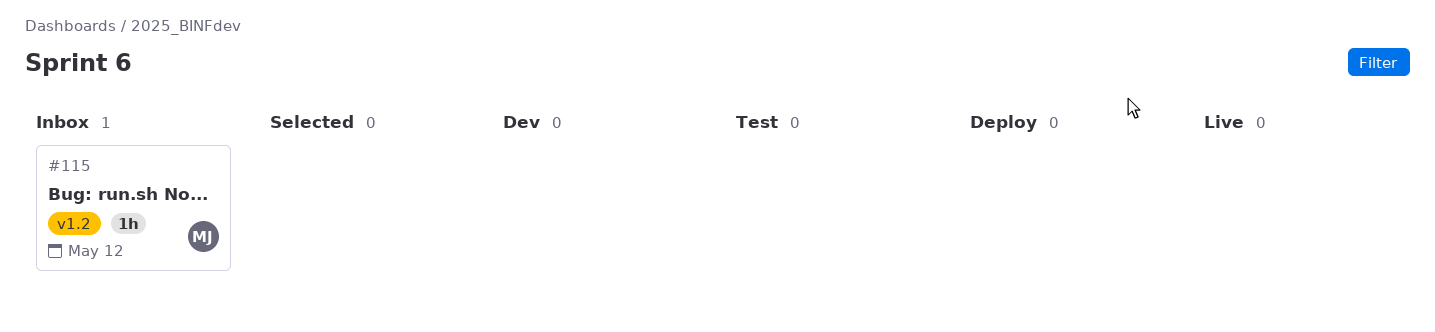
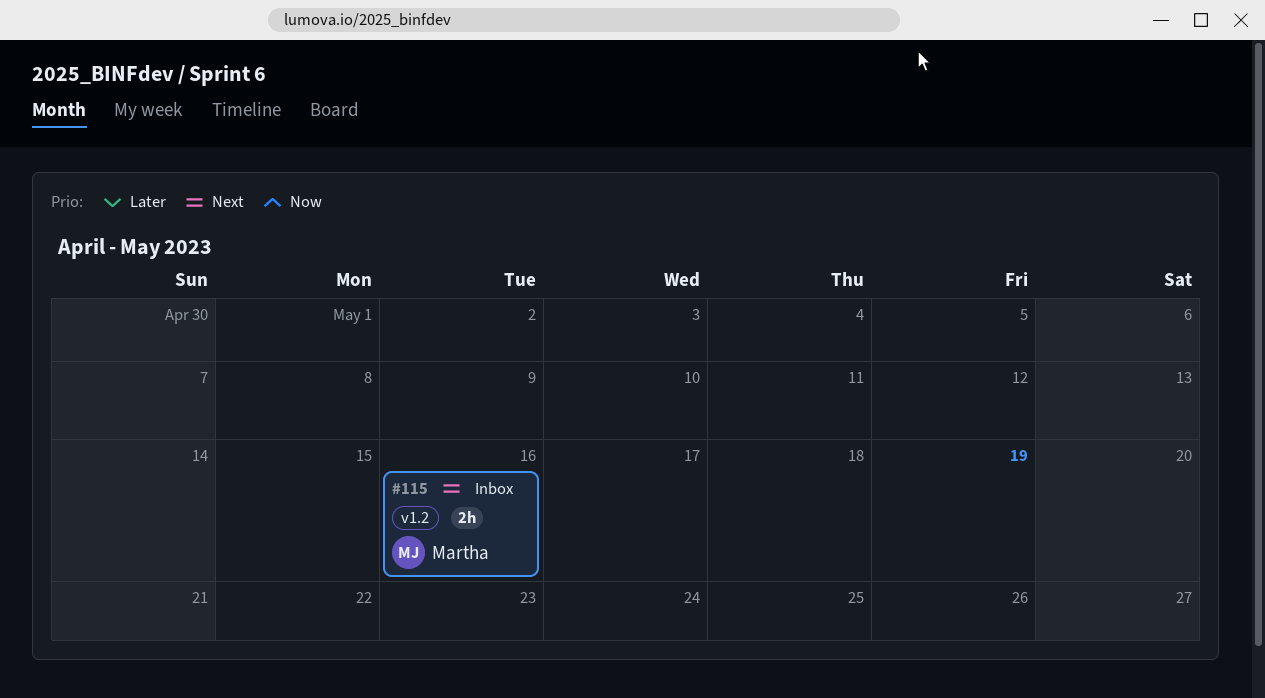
#115, estimate: 1h -> 2h
#115, due: May 12 -> May 16

